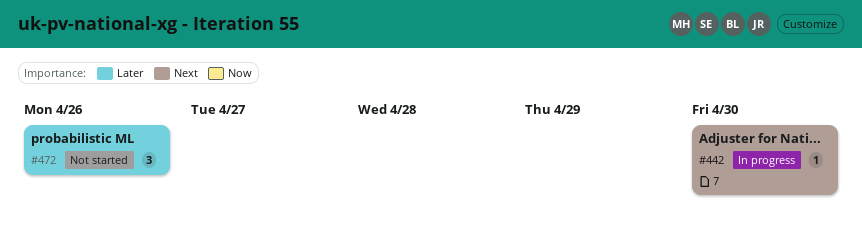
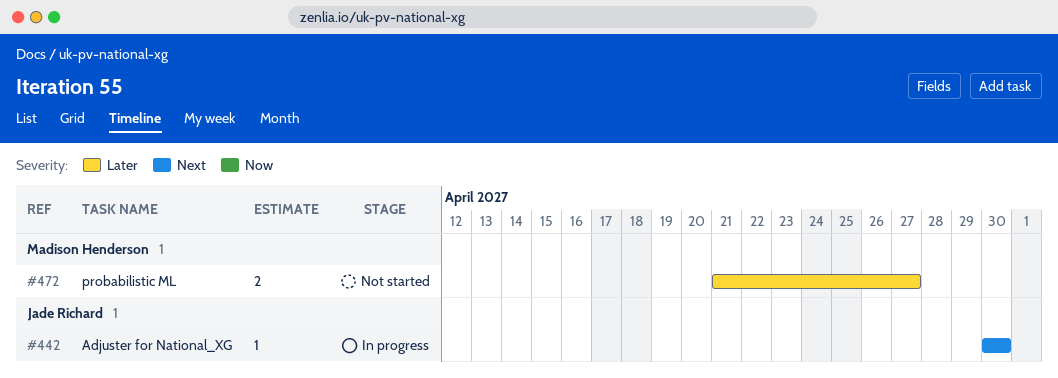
#472, estimate: 3 -> 2
#472, due: Apr 26 -> Apr 27

